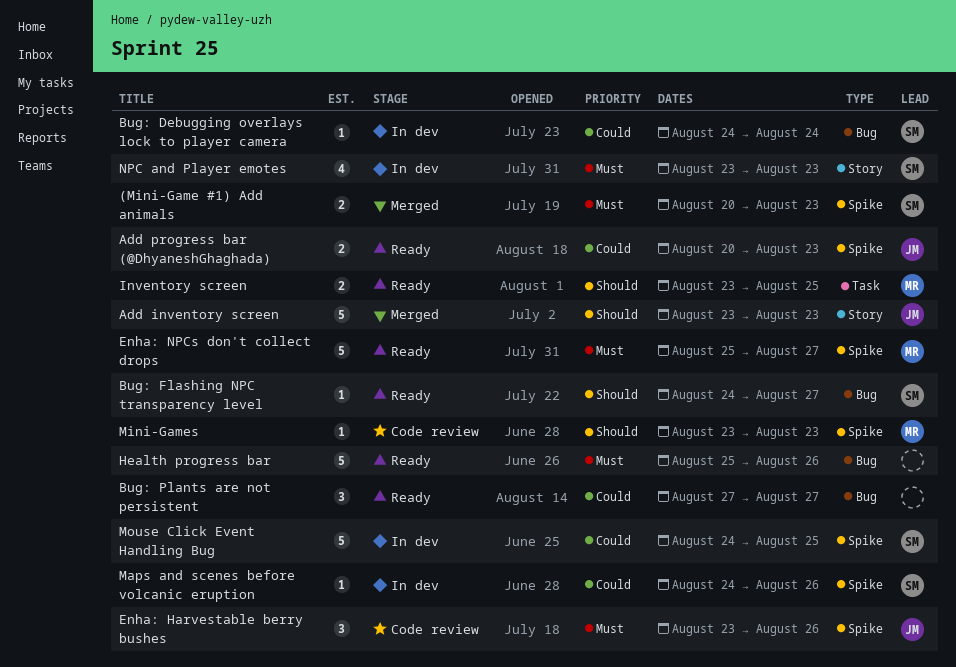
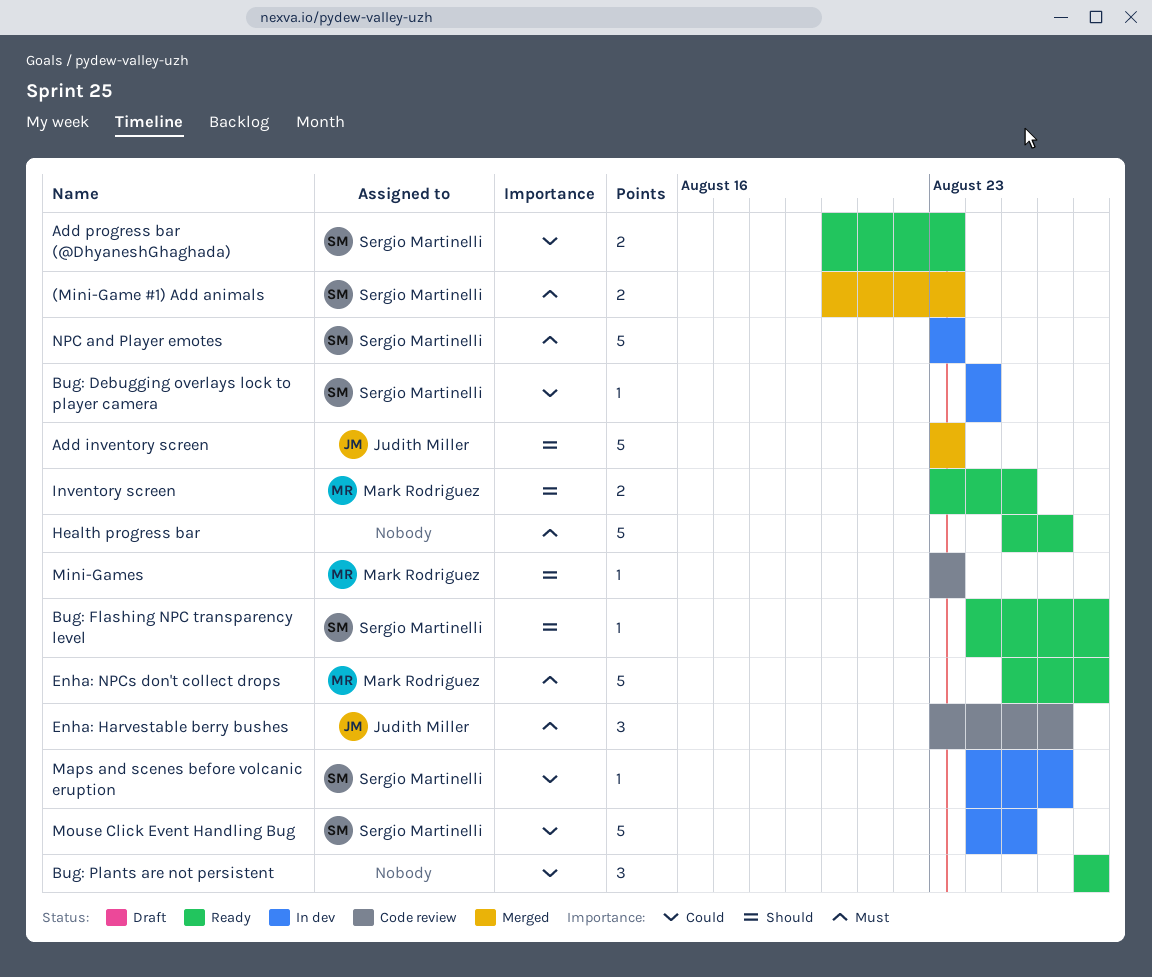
Add progress bar (@DhyaneshGhaghada), owner: Judith Miller -> Sergio Martinelli
NPC and Player emotes, estimate: 4 -> 5

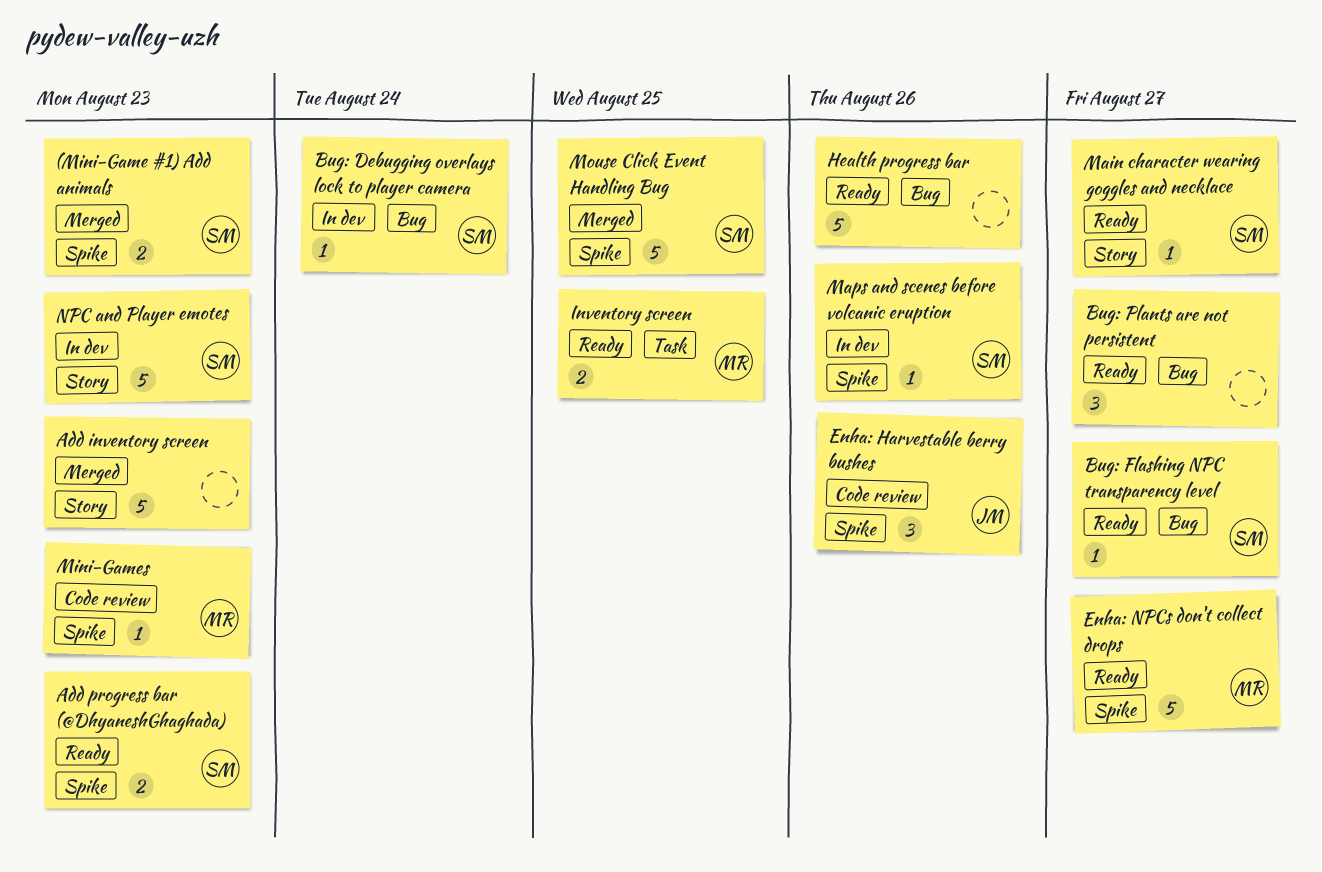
Add inventory screen, owner: Judith Miller -> none
Main character wearing goggles and necklace: none -> present
Mouse Click Event Handling Bug, status: In dev -> Merged

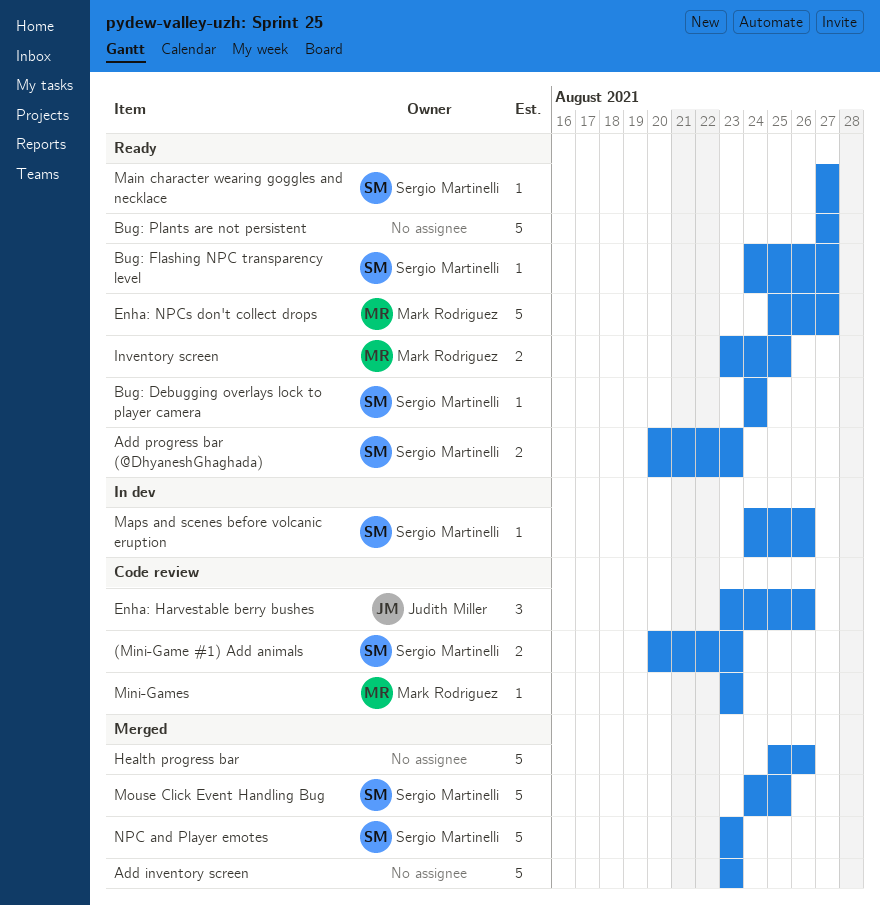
(Mini-Game #1) Add animals, status: Merged -> Code review
Bug: Debugging overlays lock to player camera, status: In dev -> Ready
Bug: Plants are not persistent, estimate: 3 -> 5
Health progress bar, status: Ready -> Merged
NPC and Player emotes, status: In dev -> Merged

